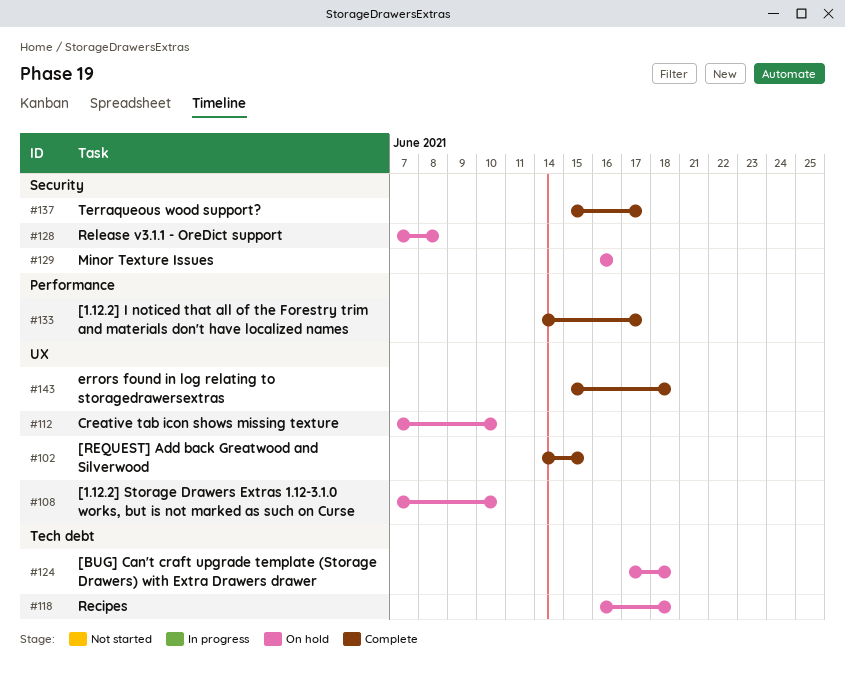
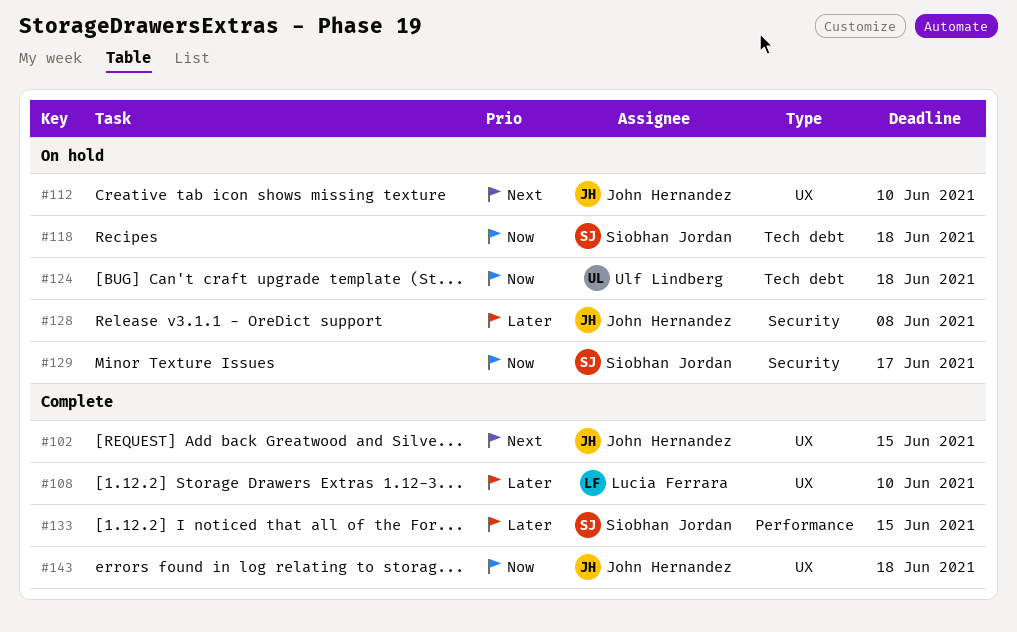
#108, status: On hold -> Complete
#129, due: Jun 16 -> Jun 17
#133, due: Jun 17 -> Jun 15
#137: present -> none

